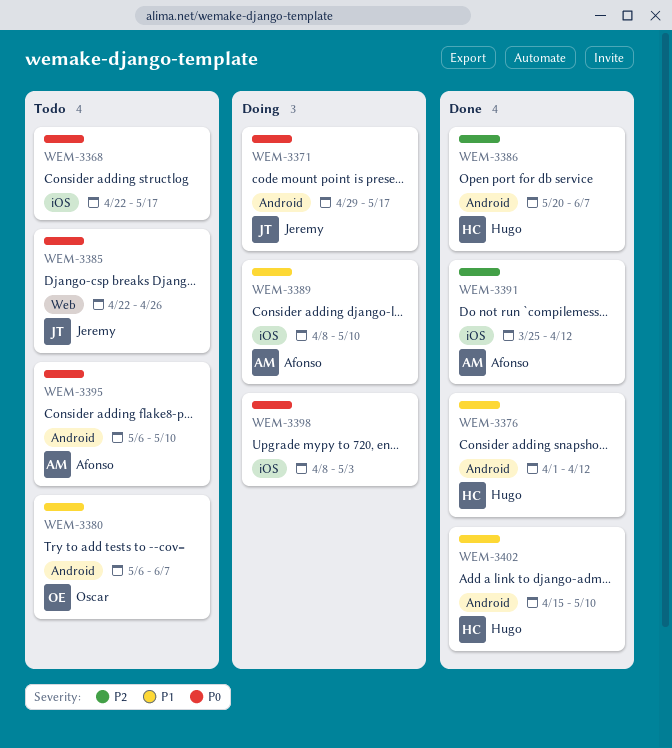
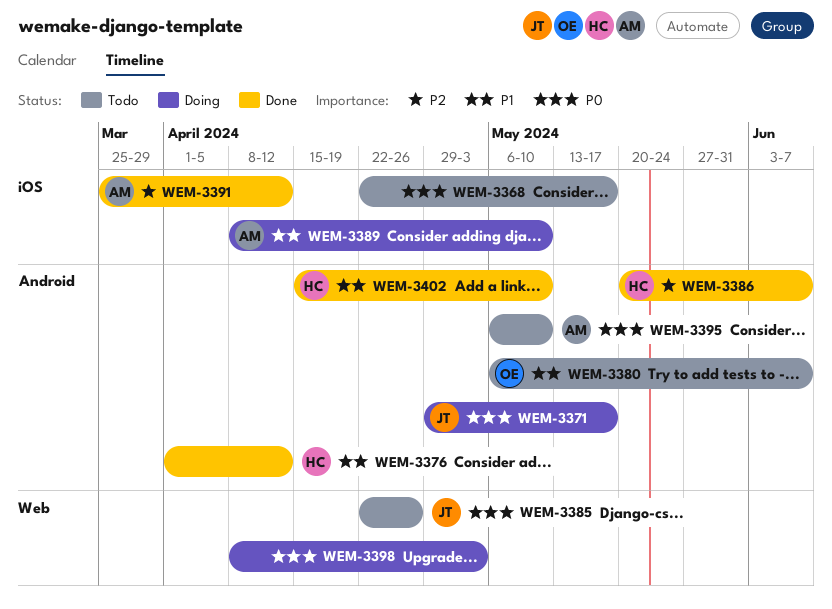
WEM-3398, label: iOS -> Web

